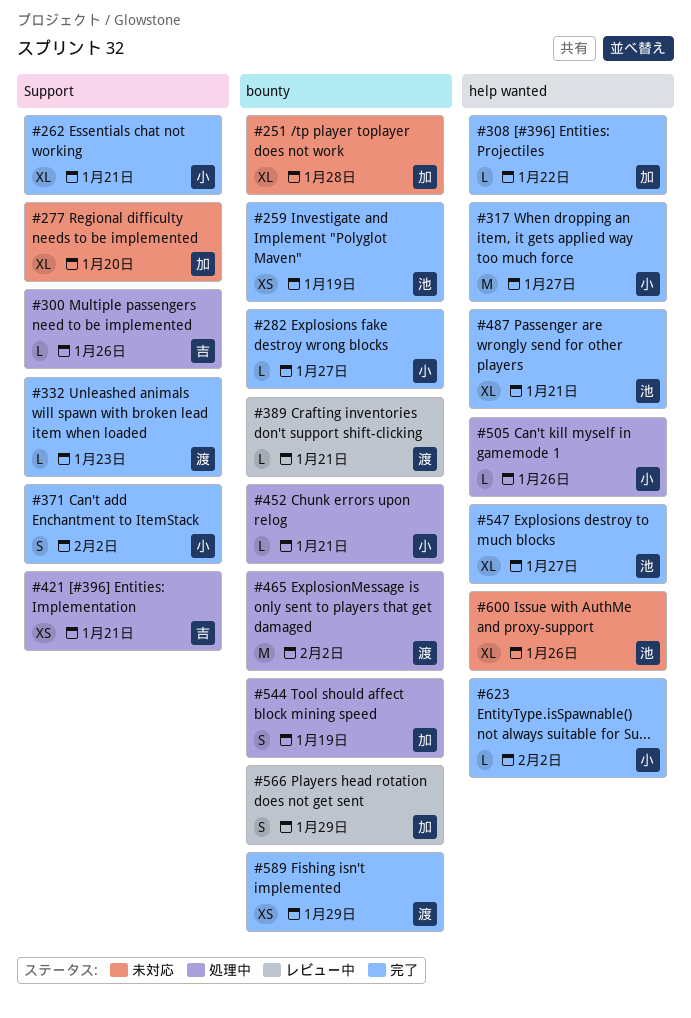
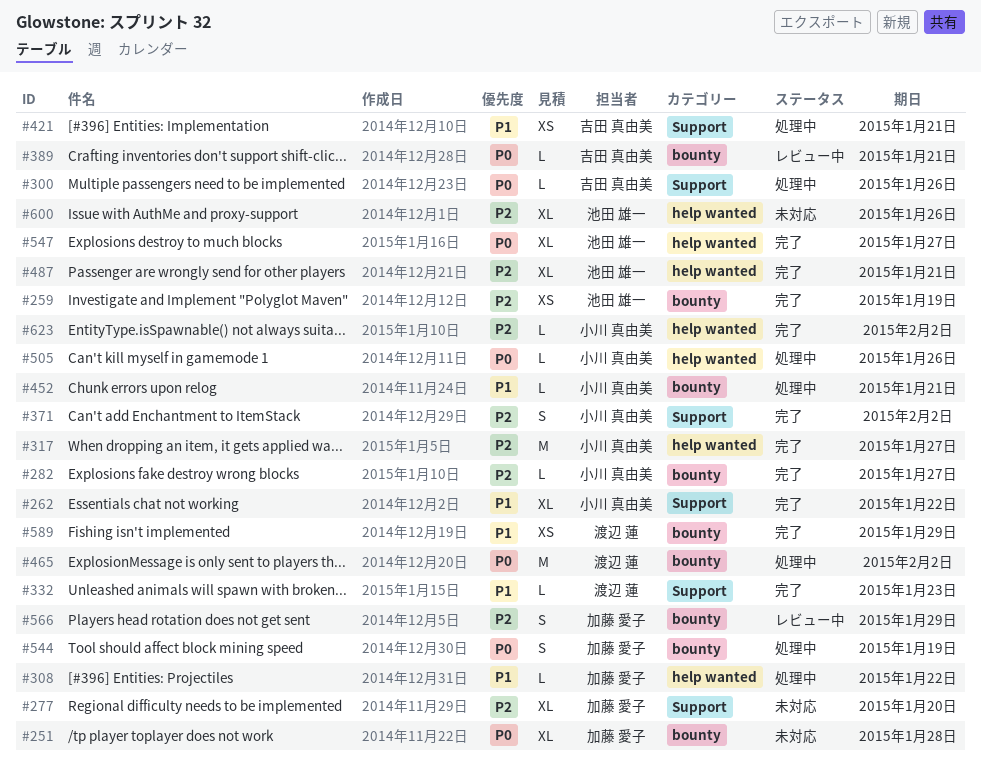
#262, due: Jan 21 -> Jan 22
#308, status: 完了 -> 処理中
#389, owner: 渡辺 蓮 -> 吉田 真由美

